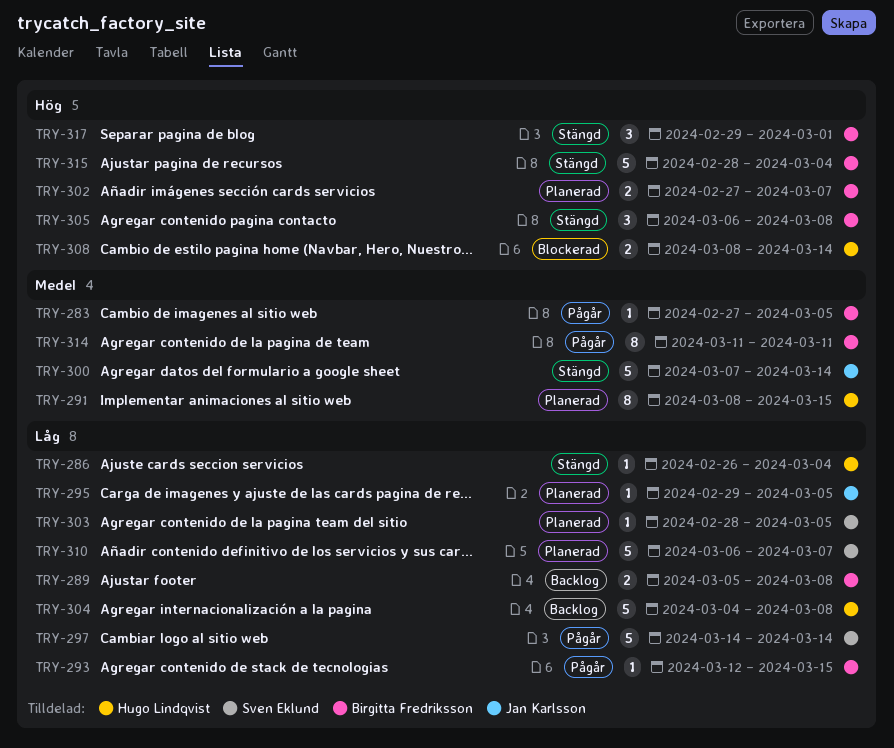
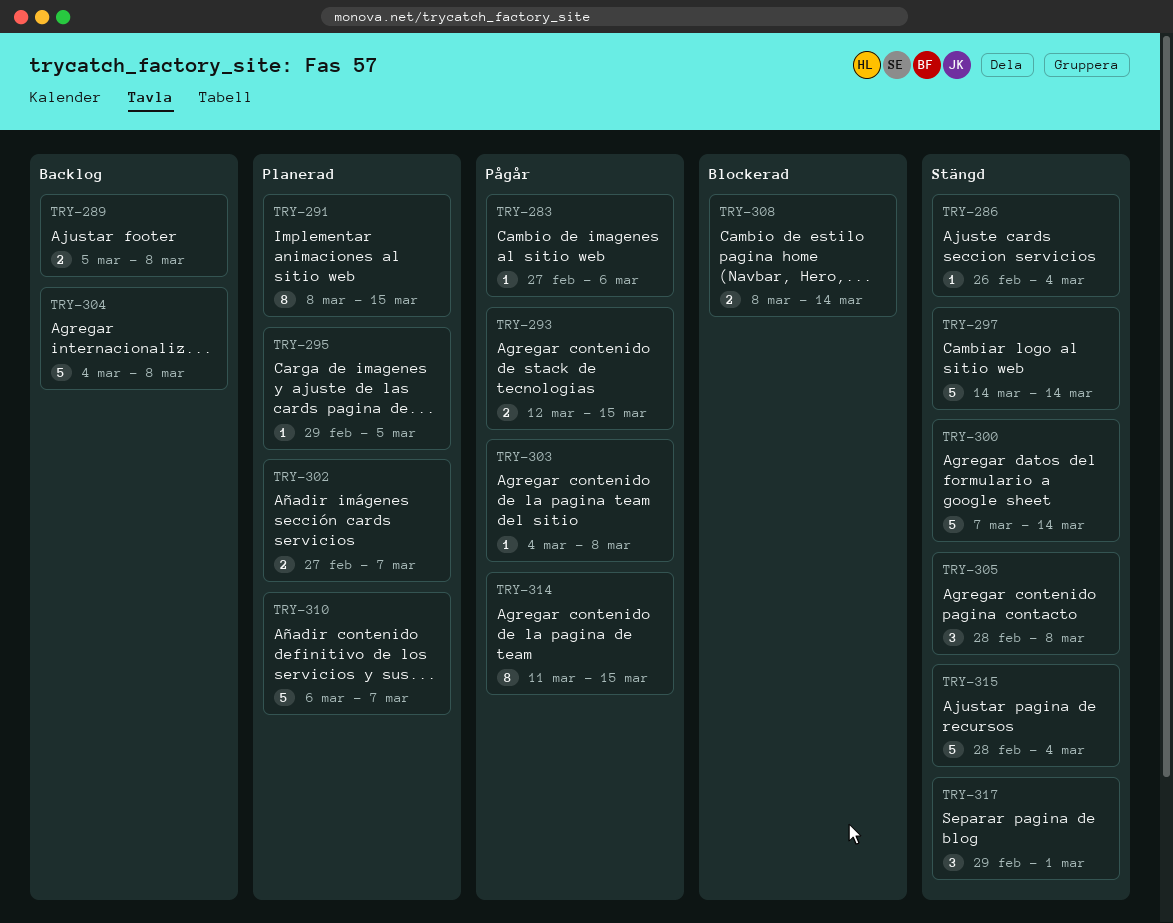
TRY-283, due: Mar 5 -> Mar 6
TRY-293, estimate: 1 -> 2
TRY-297, status: Pågår -> Stängd
TRY-303, status: Planerad -> Pågår
TRY-303, start: Feb 28 -> Mar 4
TRY-303, due: Mar 5 -> Mar 8
TRY-305, start: Mar 6 -> Feb 28
TRY-314, due: Mar 11 -> Mar 15

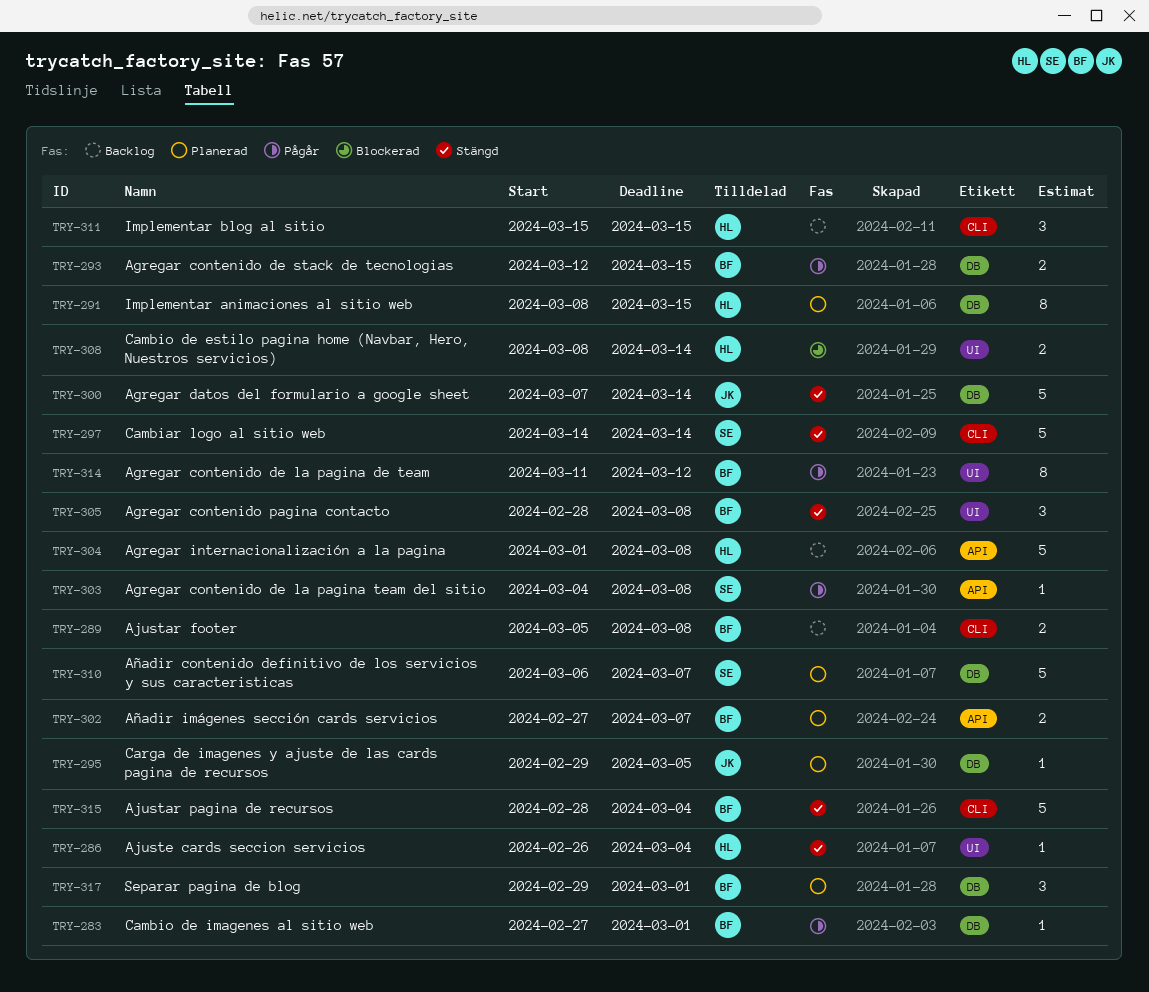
TRY-283, due: Mar 6 -> Mar 1
TRY-304, start: Mar 4 -> Mar 1
TRY-311: none -> present
TRY-314, due: Mar 15 -> Mar 12
TRY-317, status: Stängd -> Planerad

